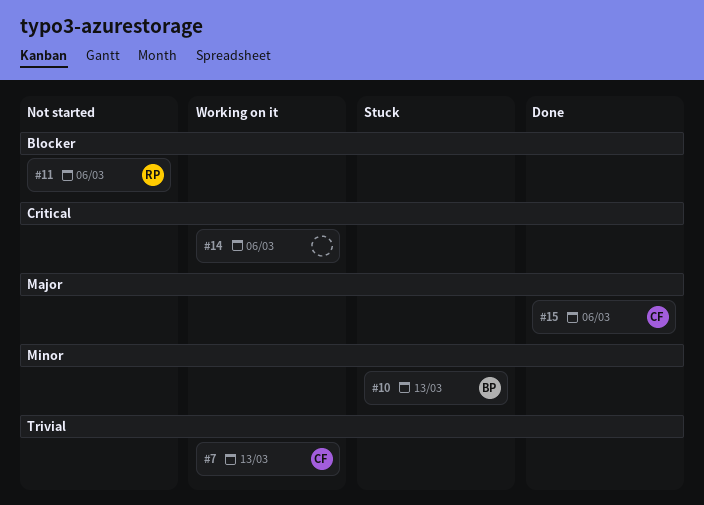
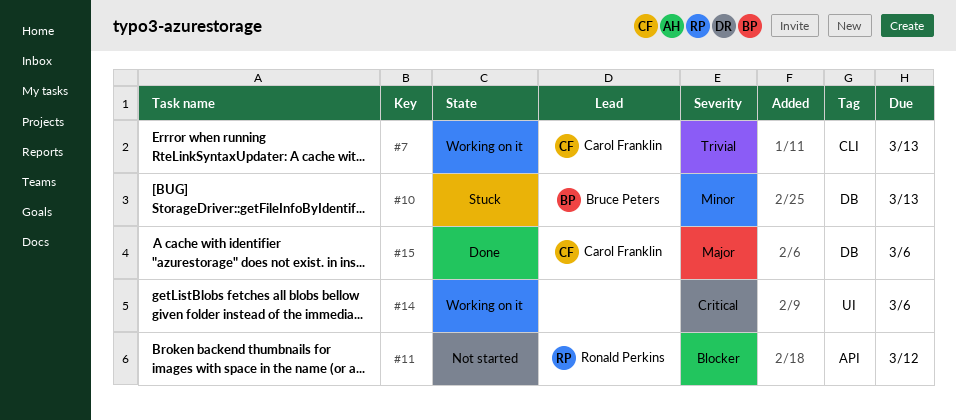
#11, due: Mar 6 -> Mar 12

